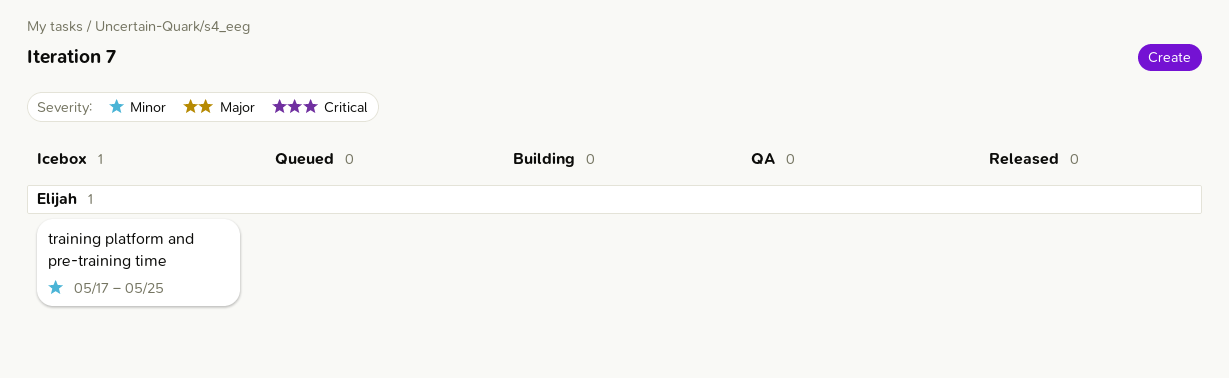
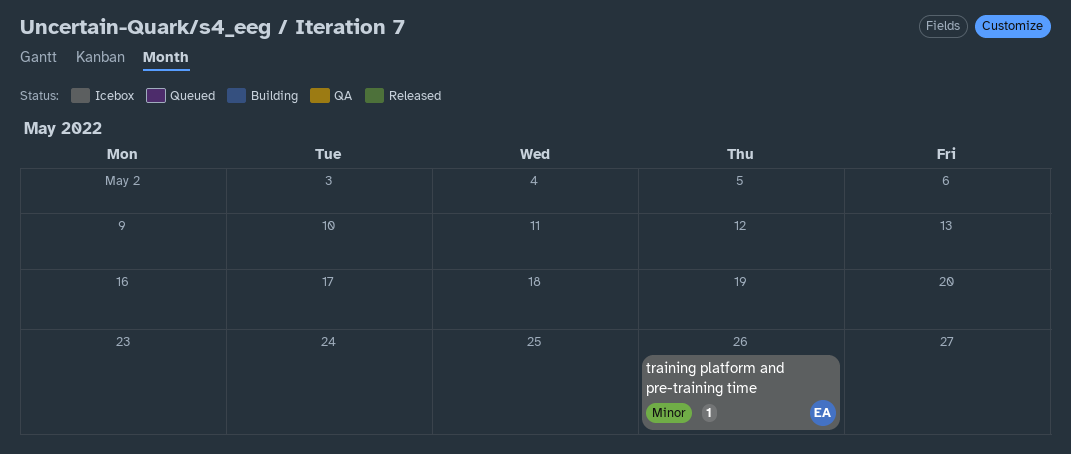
training platform and pre-training time, due: May 25 -> May 26

